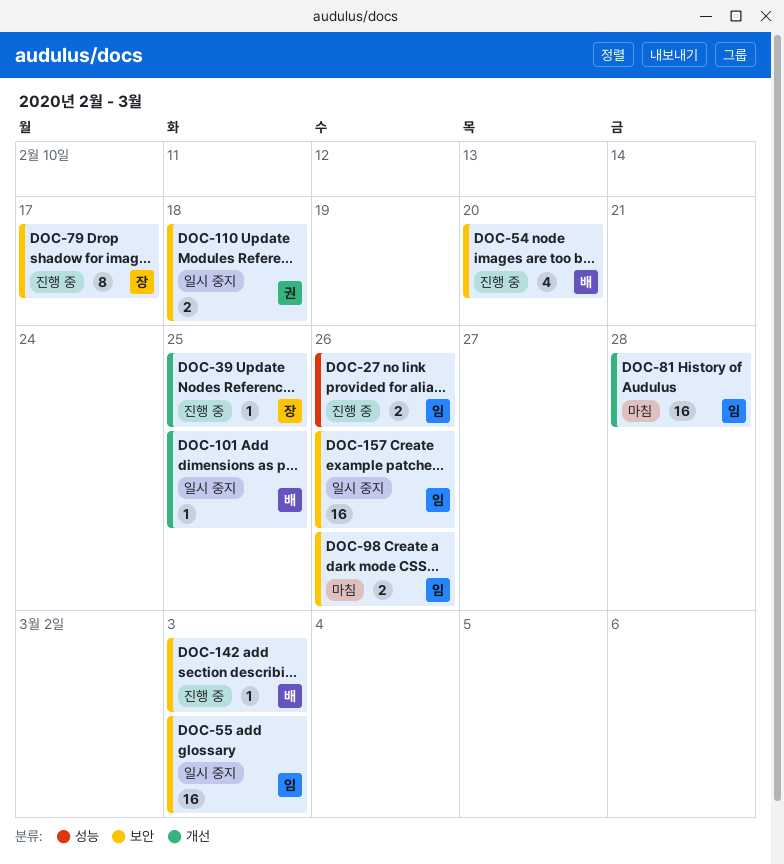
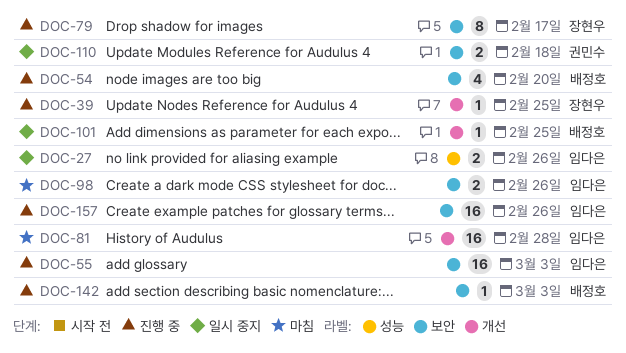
DOC-27, status: 진행 중 -> 일시 중지
DOC-55, status: 일시 중지 -> 진행 중
DOC-157, status: 일시 중지 -> 진행 중

